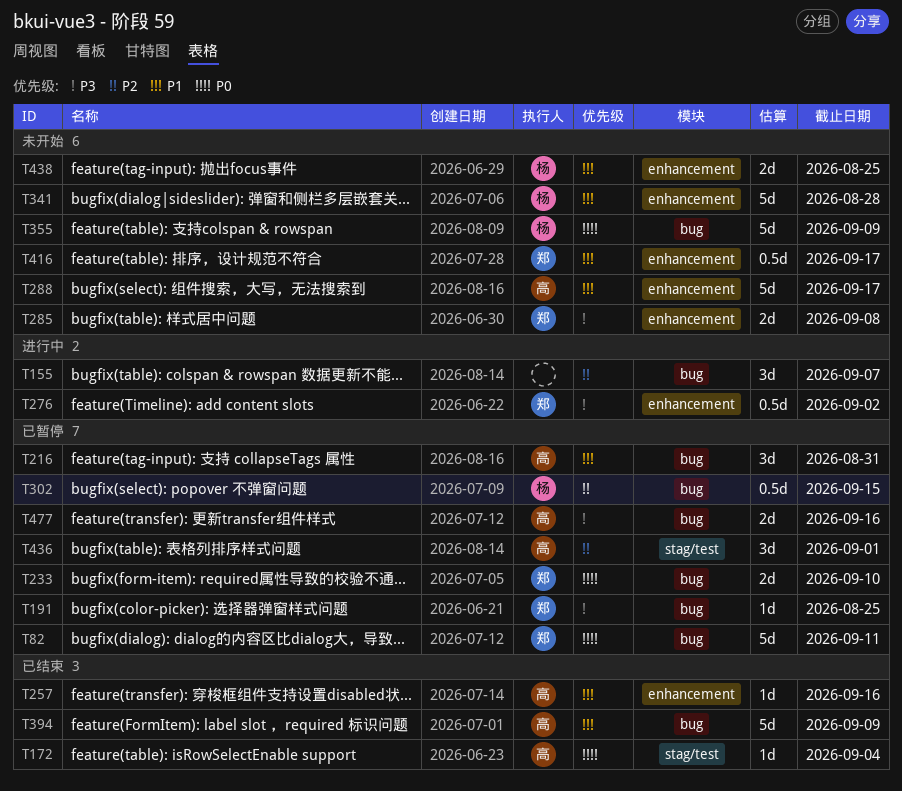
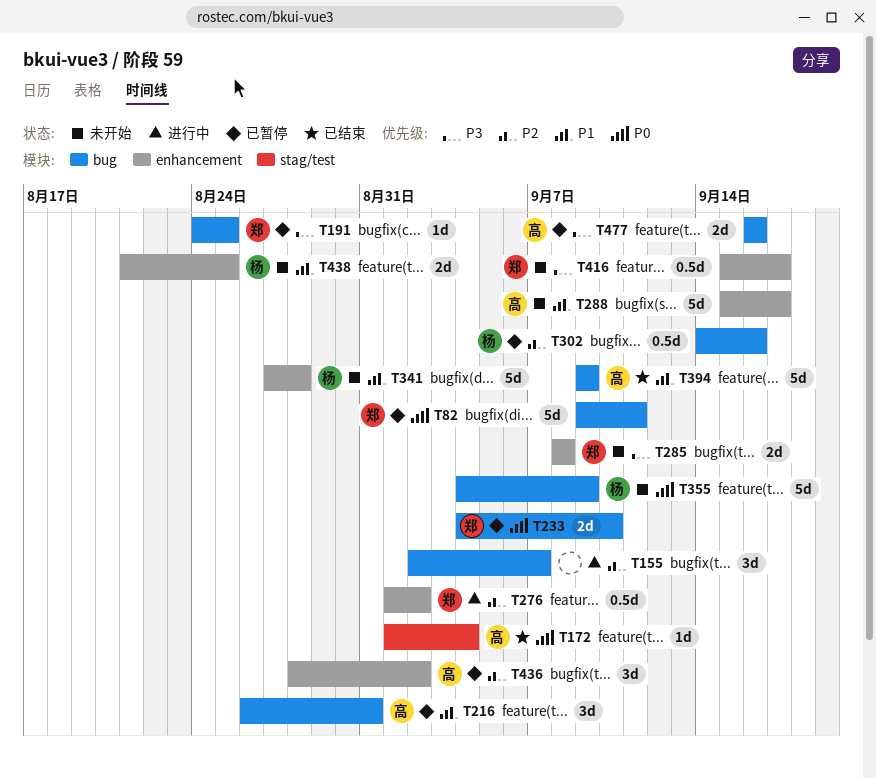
T257: present -> none
T276, priority: P3 -> P2
T302, due: Sep 15 -> Sep 16
T416, priority: P1 -> P3
T436, label: stag/test -> enhancement
T436, due: Sep 1 -> Sep 2

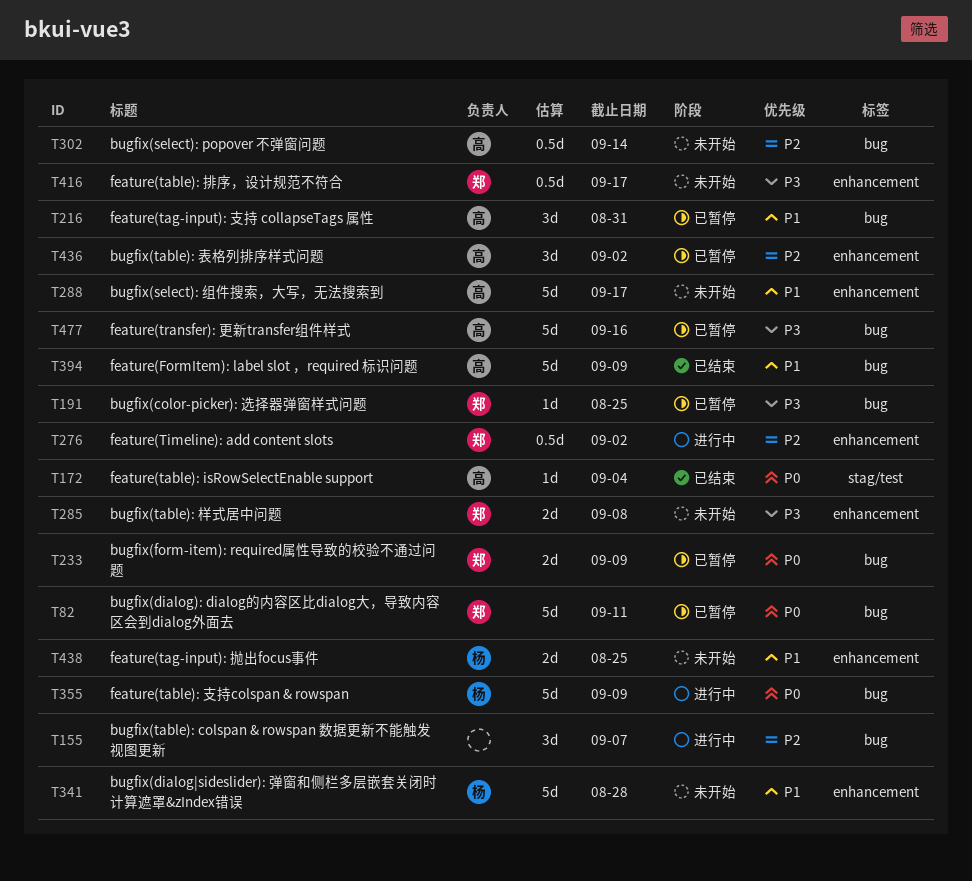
T233, due: Sep 10 -> Sep 9
T302, status: 已暂停 -> 未开始
T302, owner: 杨 -> 高
T302, due: Sep 16 -> Sep 14
T355, status: 未开始 -> 进行中
T477, estimate: 2d -> 5d

